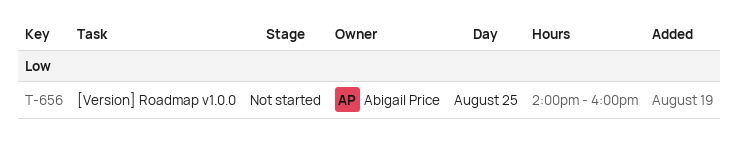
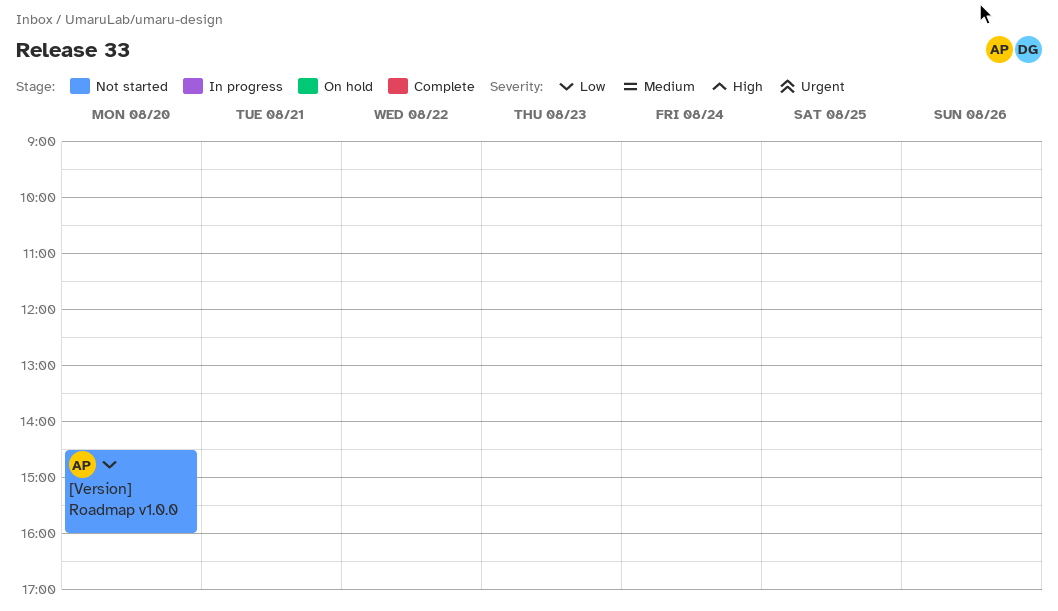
[Version] Roadmap v1.0.0, day: Aug 25 -> Aug 20
[Version] Roadmap v1.0.0, begins: 14:00 -> 14:30

